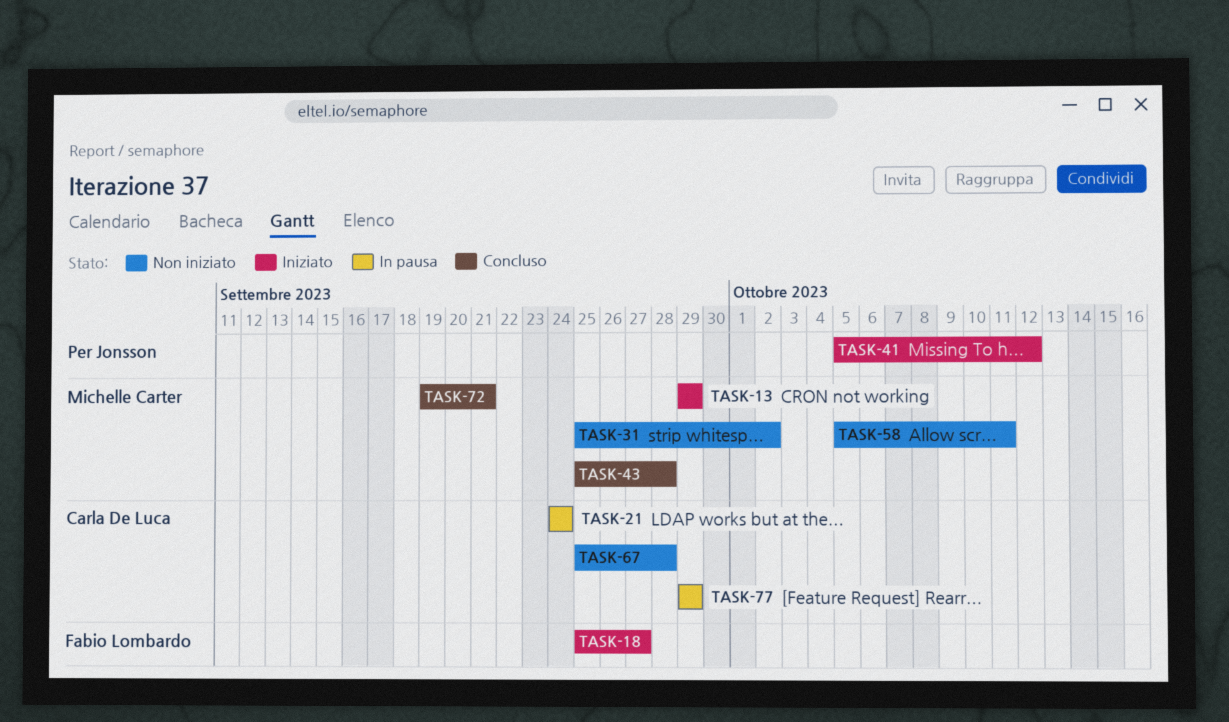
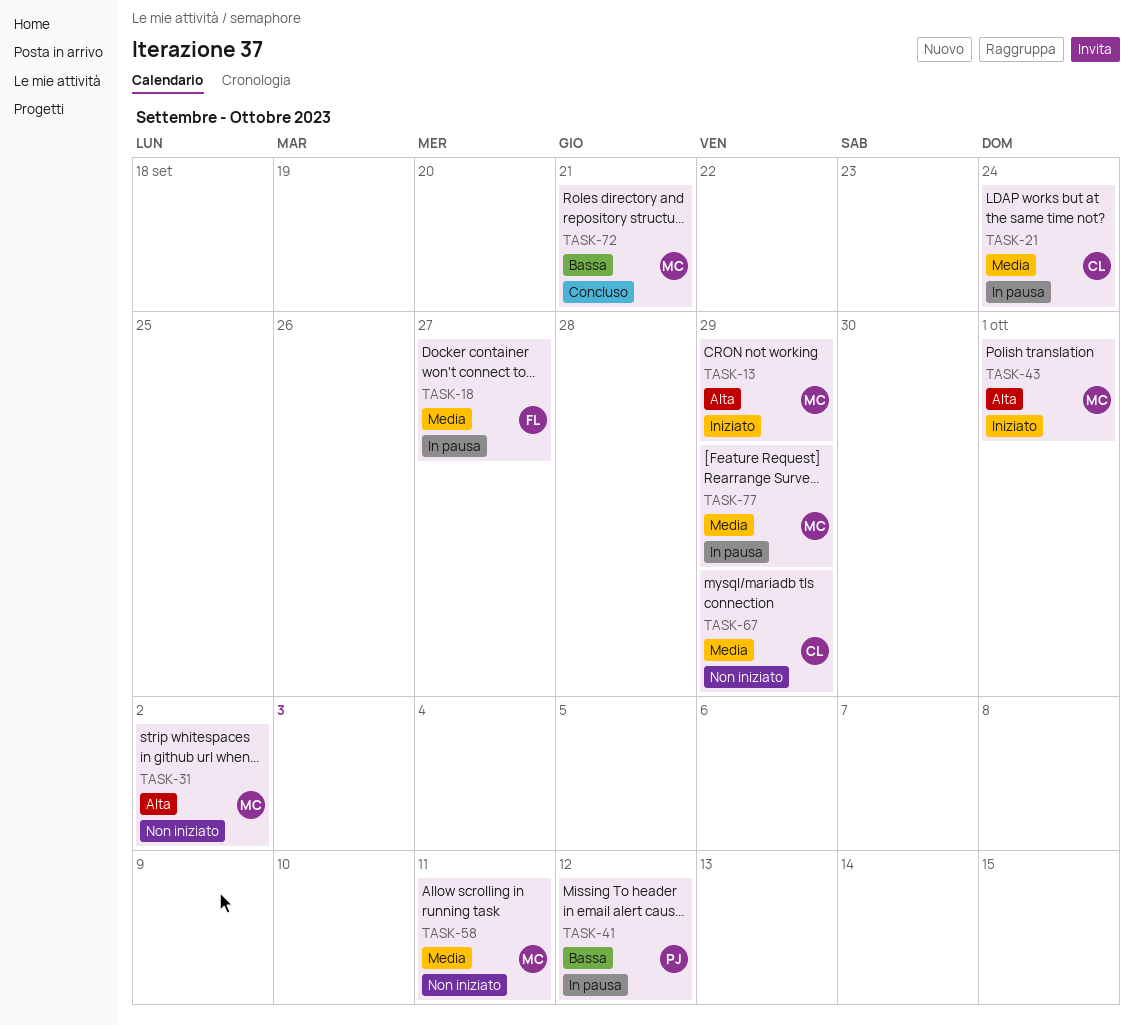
TASK-18, status: Iniziato -> In pausa
TASK-41, status: Iniziato -> In pausa
TASK-43, status: Concluso -> Iniziato
TASK-43, due: Sep 28 -> Oct 1
TASK-67, due: Sep 28 -> Sep 29
TASK-77, owner: Carla De Luca -> Michelle Carter

